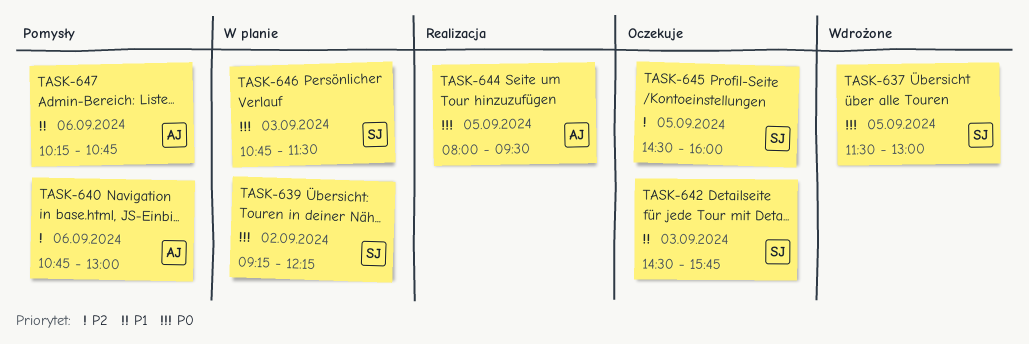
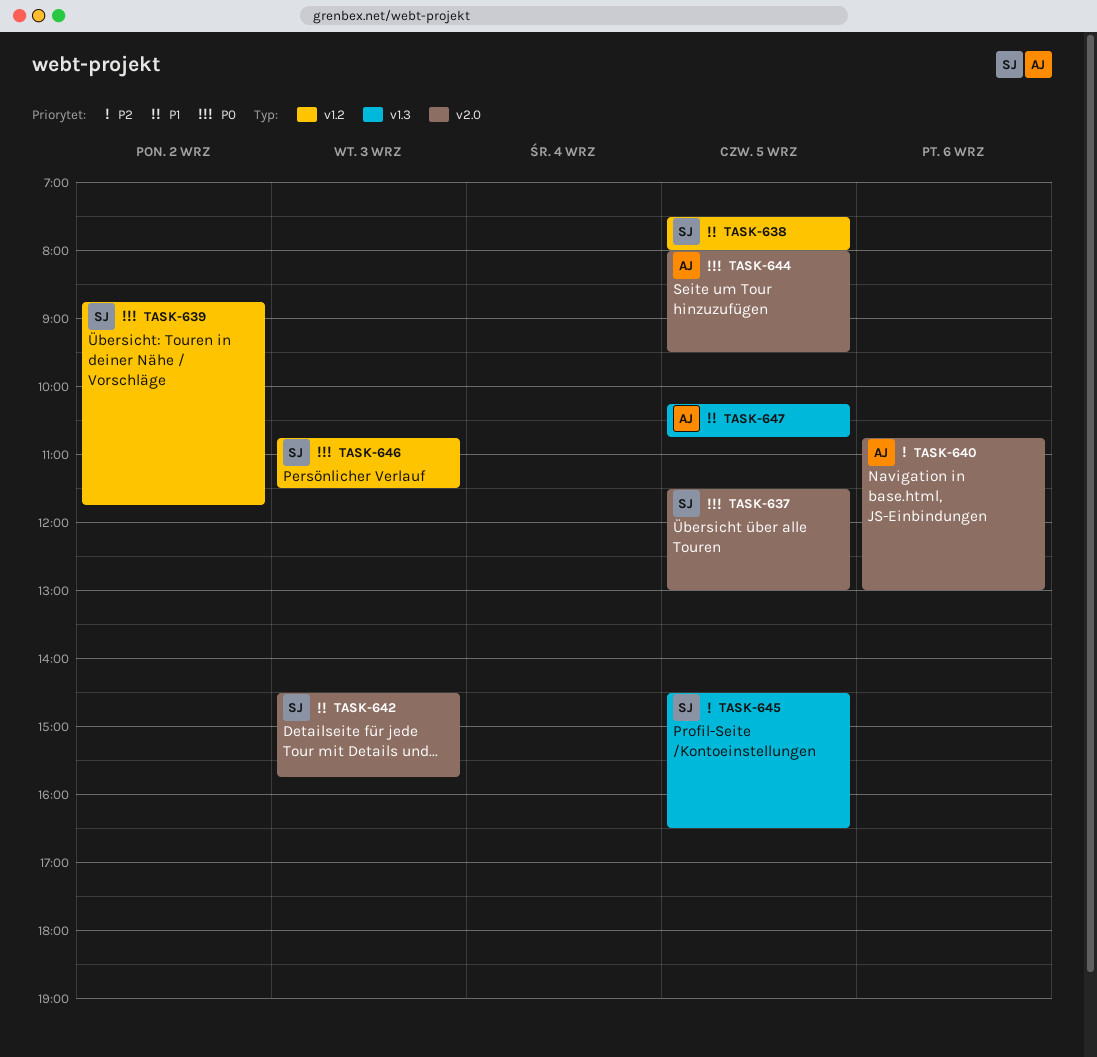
TASK-638: none -> present
TASK-639, begins: 09:15 -> 08:45
TASK-639, ends: 12:15 -> 11:45
TASK-645, ends: 16:00 -> 16:30
TASK-647, day: Sep 6 -> Sep 5

